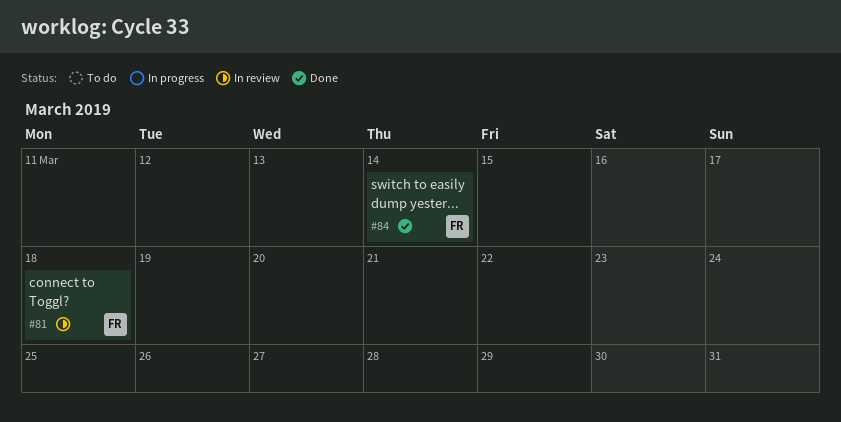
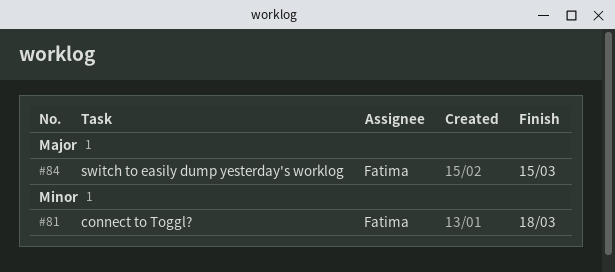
#84, due: Mar 14 -> Mar 15

